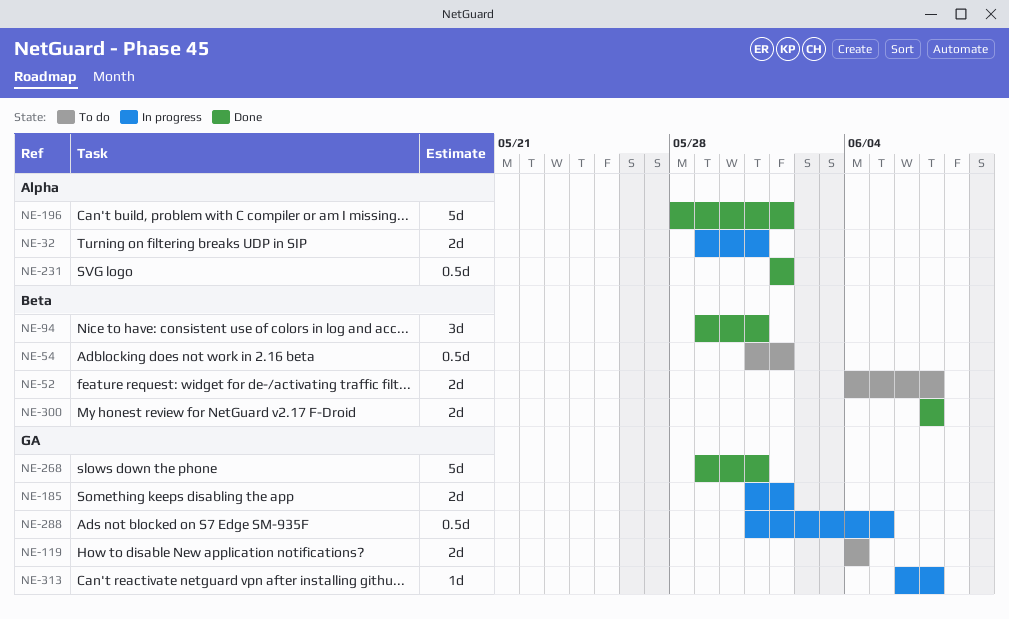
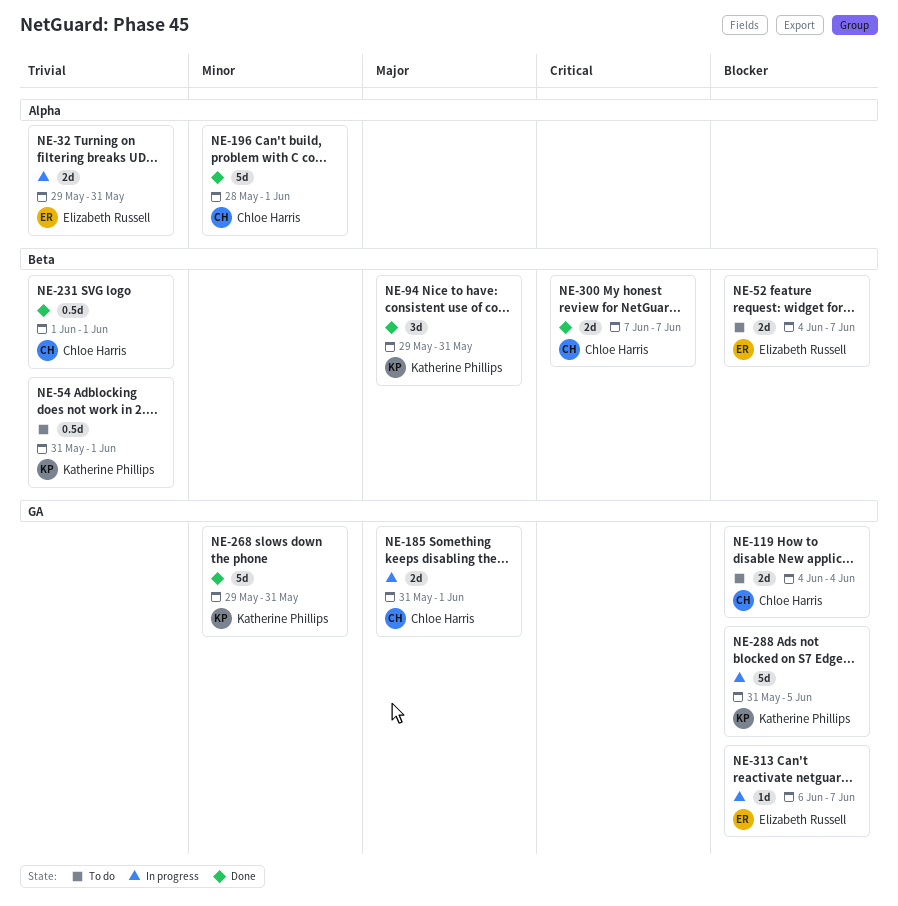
NE-231, label: Alpha -> Beta
NE-288, estimate: 0.5d -> 5d

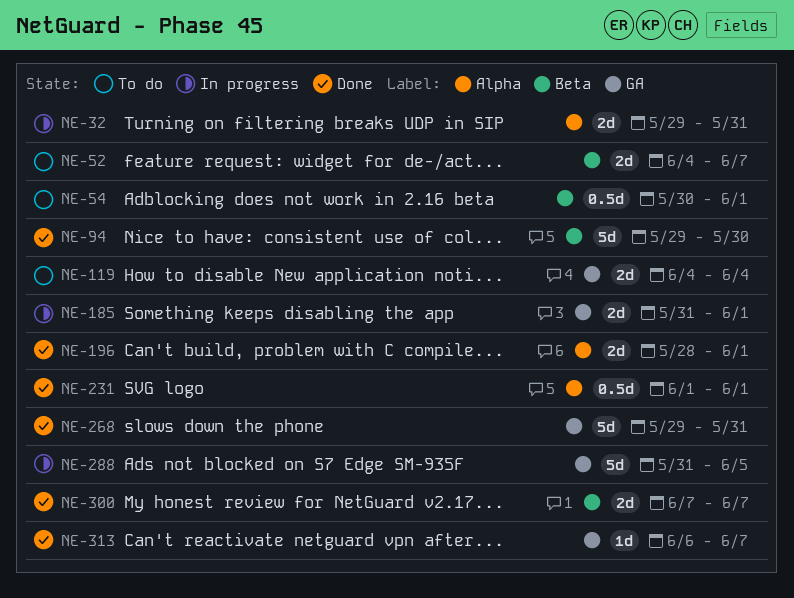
NE-54, start: May 31 -> May 30
NE-94, estimate: 3d -> 5d
NE-94, due: May 31 -> May 30
NE-196, estimate: 5d -> 2d
NE-231, label: Beta -> Alpha
NE-313, status: In progress -> Done

